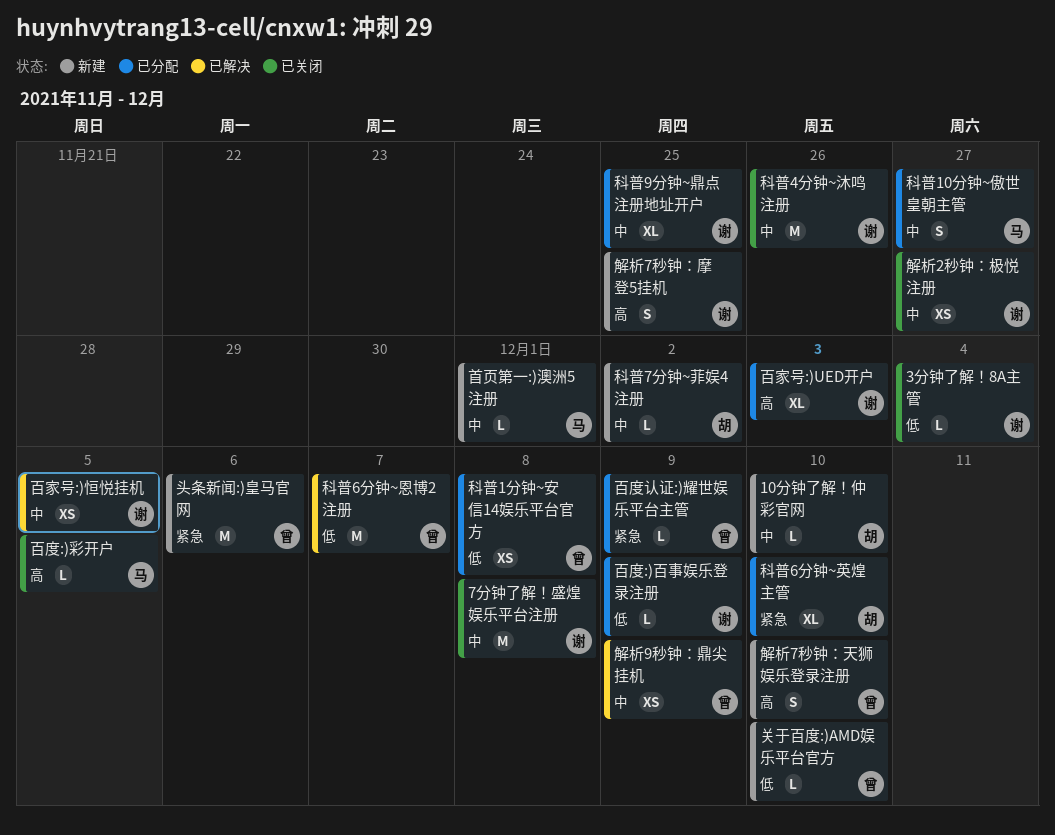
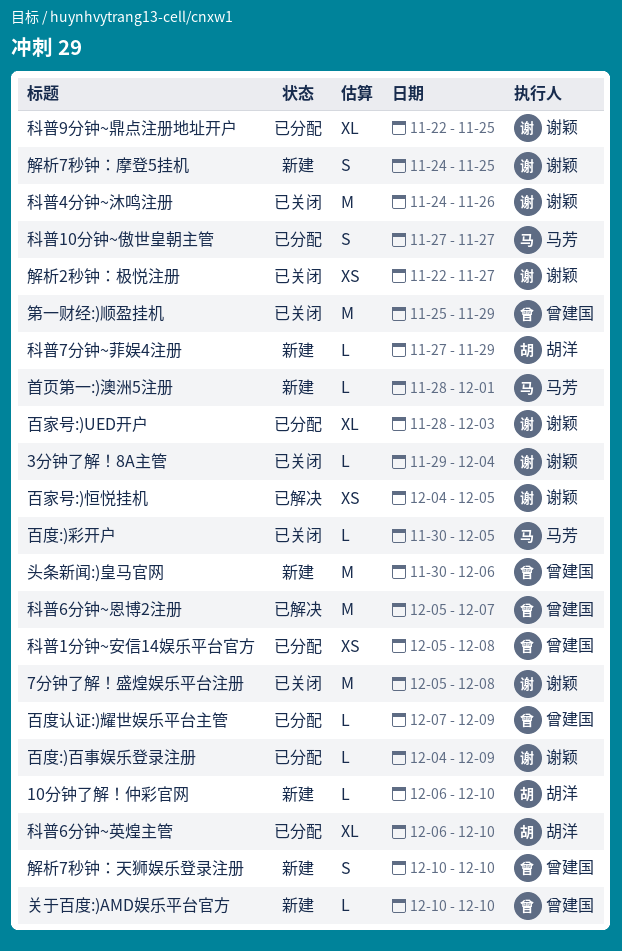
科普7分钟~菲娱4注册, due: Dec 2 -> Nov 29
第一财经:)顺盈挂机: none -> present
解析9秒钟：鼎尖挂机: present -> none

